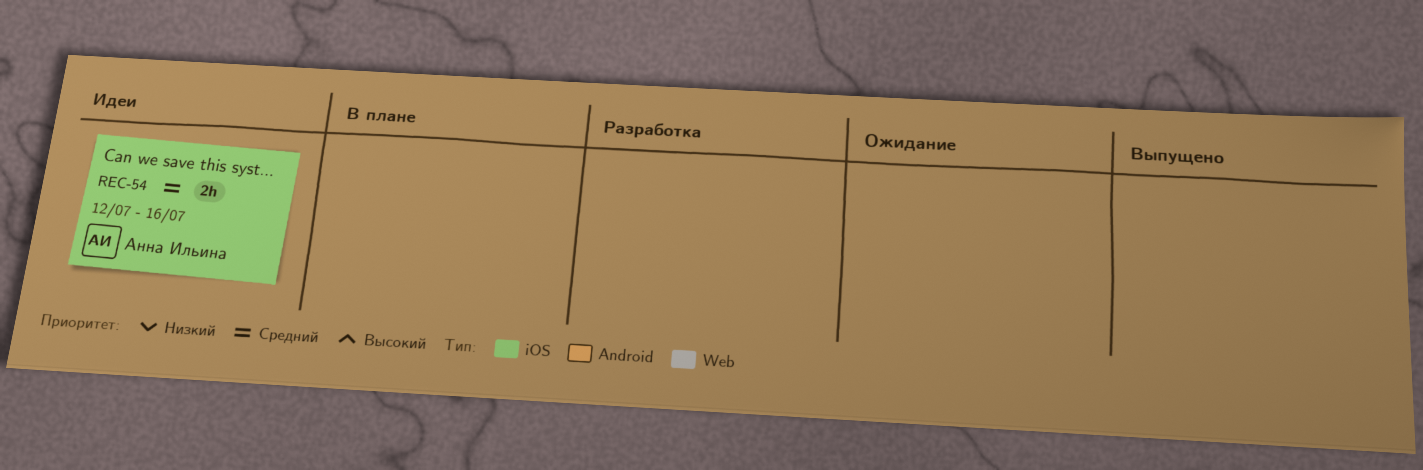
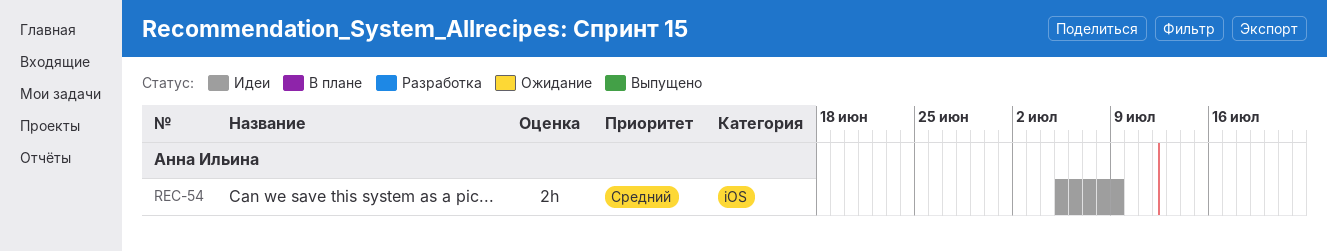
REC-54, start: Jul 12 -> Jul 5
REC-54, due: Jul 16 -> Jul 9

